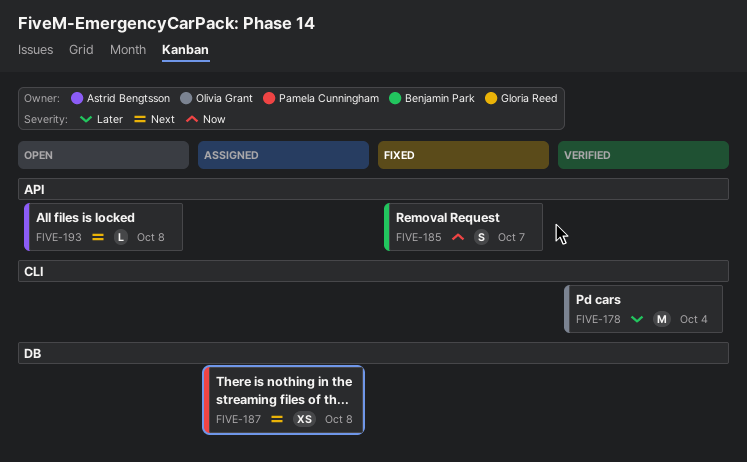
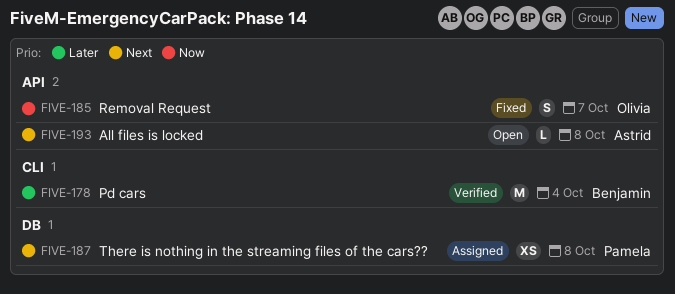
FIVE-178, owner: Olivia Grant -> Benjamin Park
FIVE-185, owner: Benjamin Park -> Olivia Grant

